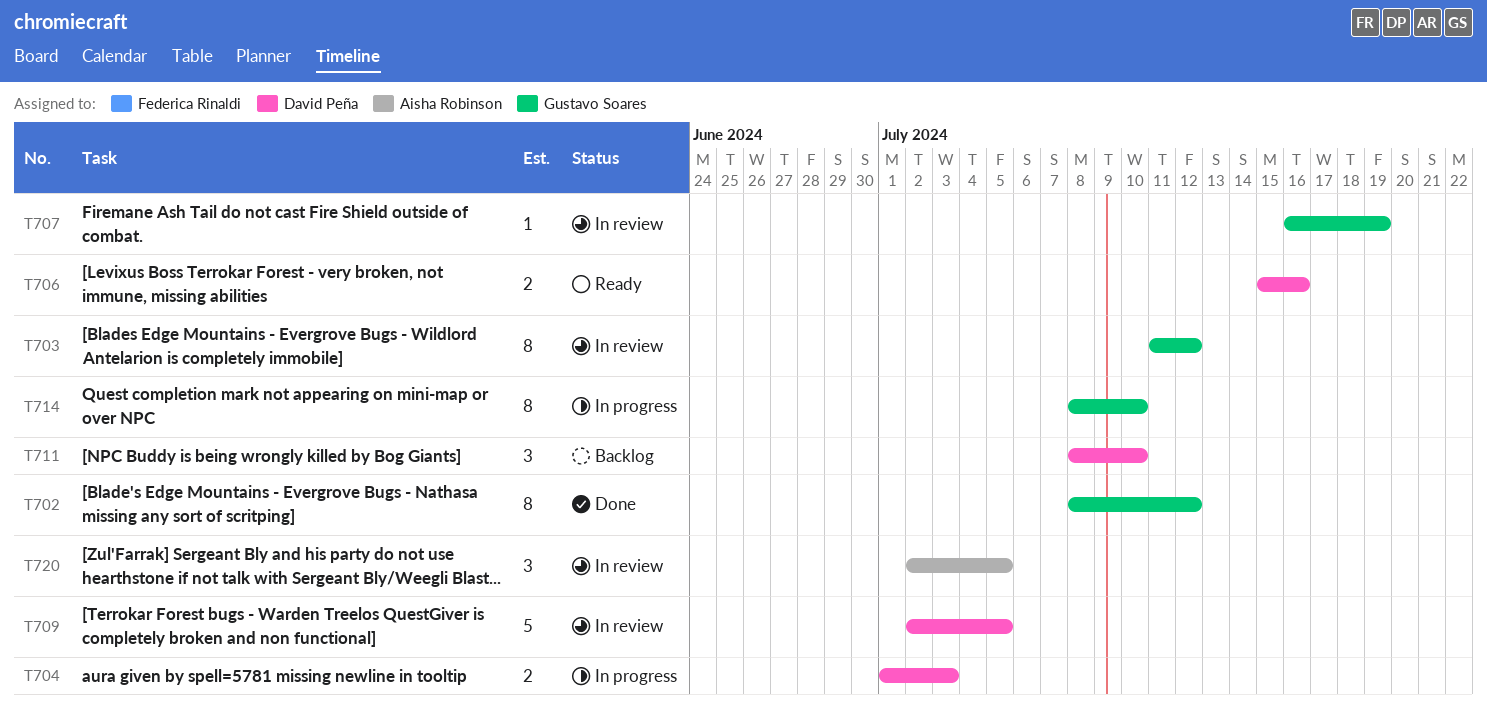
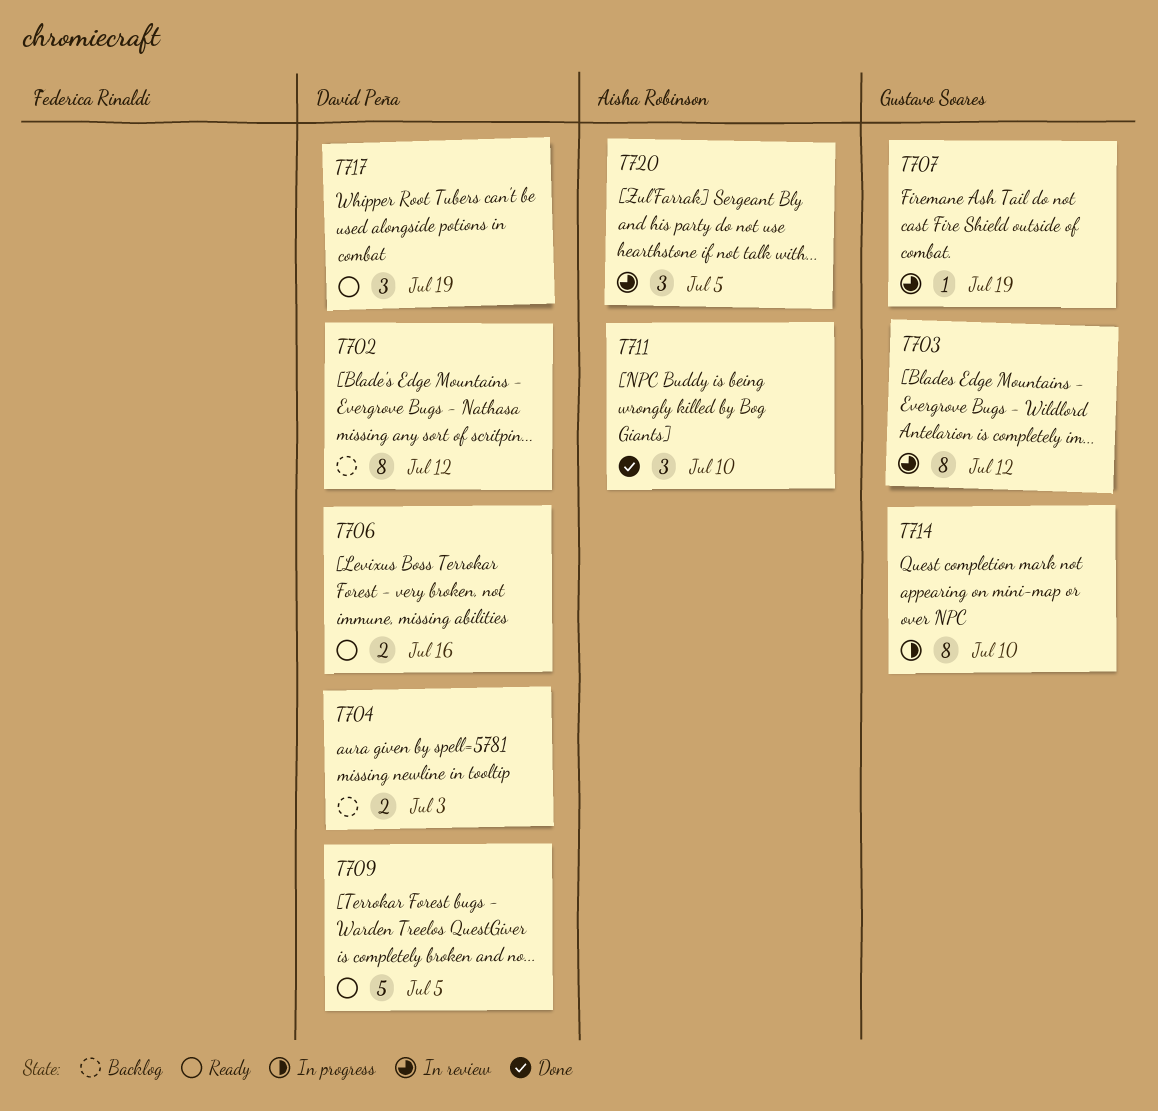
T702, status: Done -> Backlog
T702, owner: Gustavo Soares -> David Peña
T704, status: In progress -> Backlog
T709, status: In review -> Ready
T711, status: Backlog -> Done
T711, owner: David Peña -> Aisha Robinson
T717: none -> present

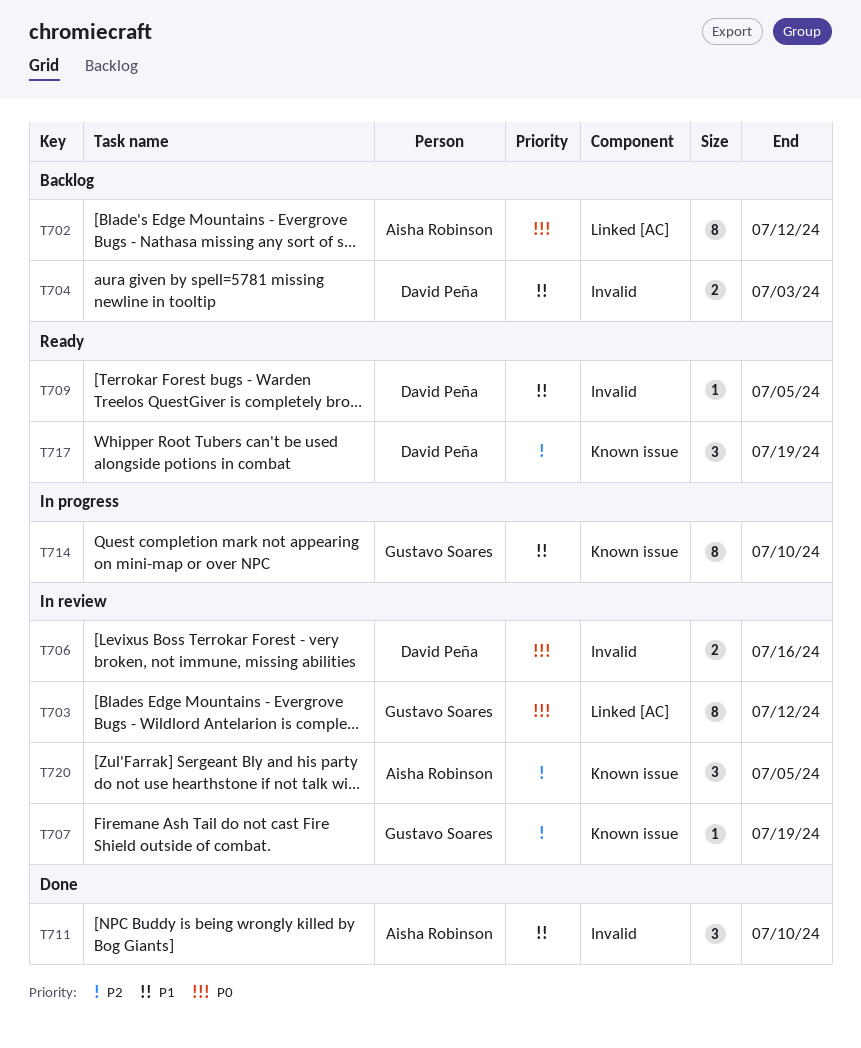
T702, owner: David Peña -> Aisha Robinson
T706, status: Ready -> In review
T709, estimate: 5 -> 1

